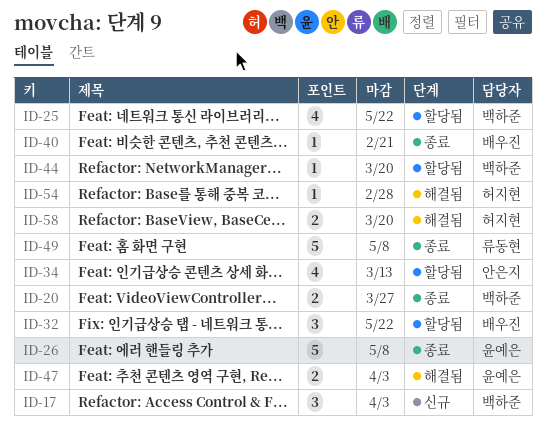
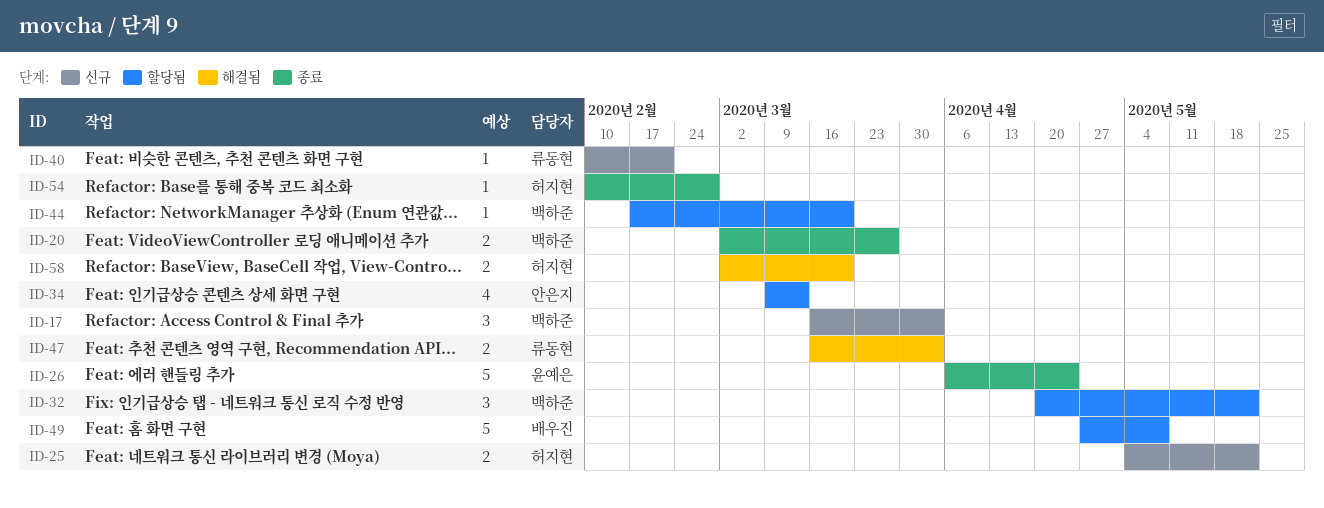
ID-25, status: 할당됨 -> 신규
ID-25, owner: 백하준 -> 허지현
ID-25, estimate: 4 -> 2
ID-26, due: May 8 -> Apr 24
ID-32, owner: 배우진 -> 백하준
ID-40, status: 종료 -> 신규
ID-40, owner: 배우진 -> 류동현
ID-47, owner: 윤예은 -> 류동현
ID-49, status: 종료 -> 할당됨
ID-49, owner: 류동현 -> 배우진
ID-54, status: 해결됨 -> 종료

